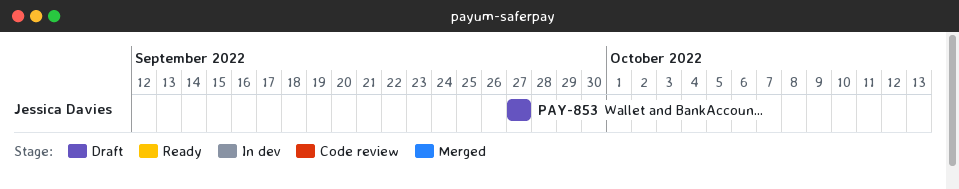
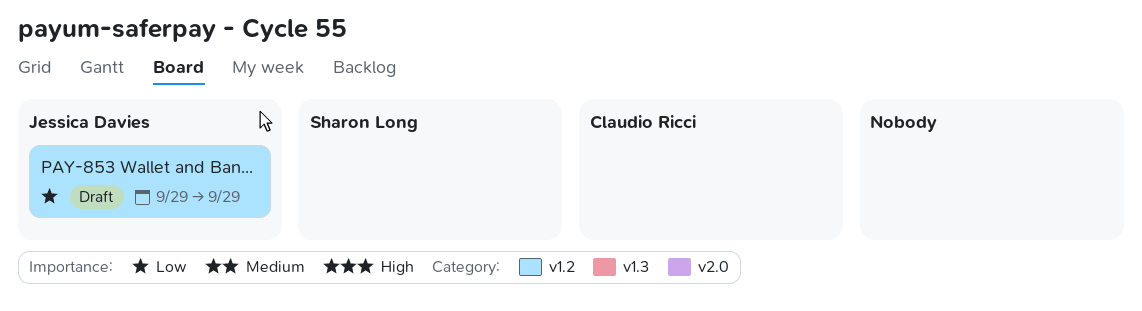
PAY-853, start: Sep 27 -> Sep 29
PAY-853, due: Sep 27 -> Sep 29

